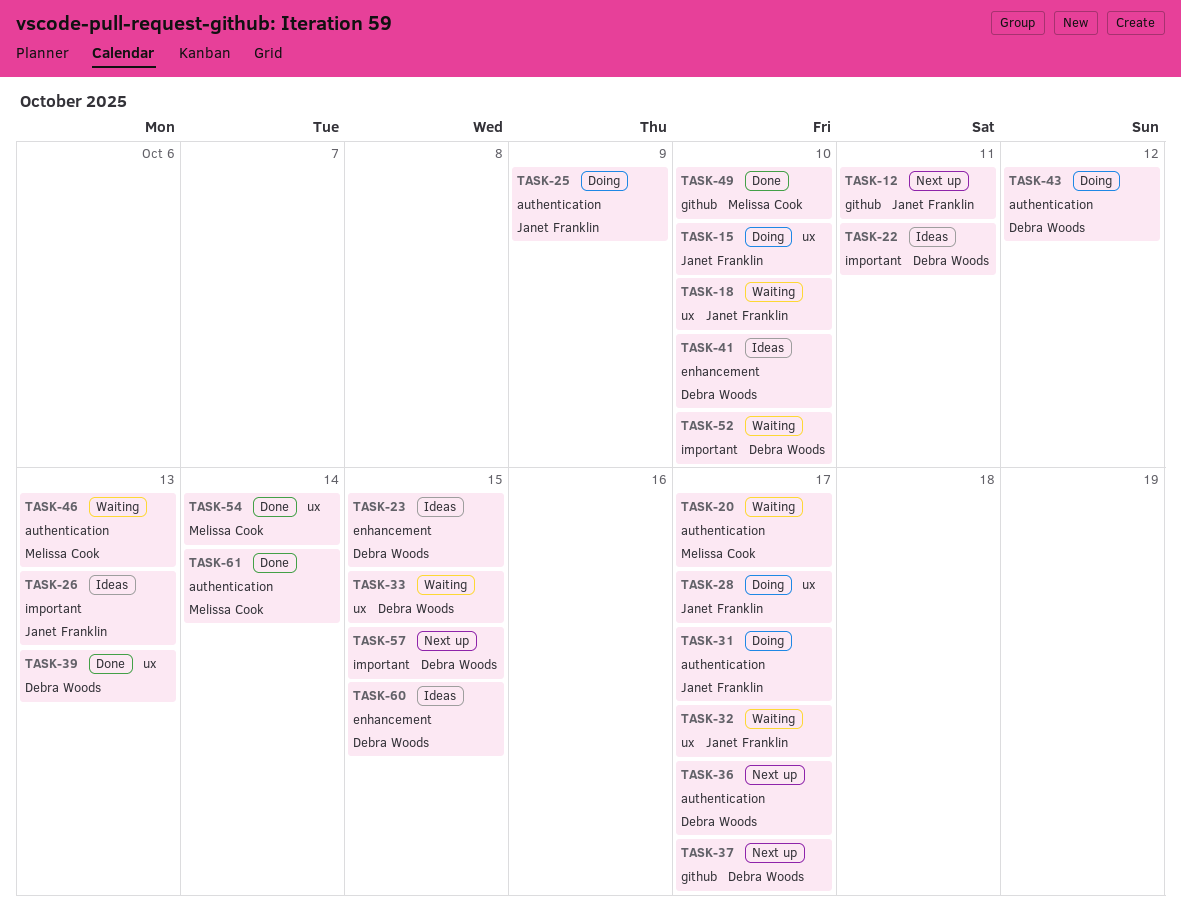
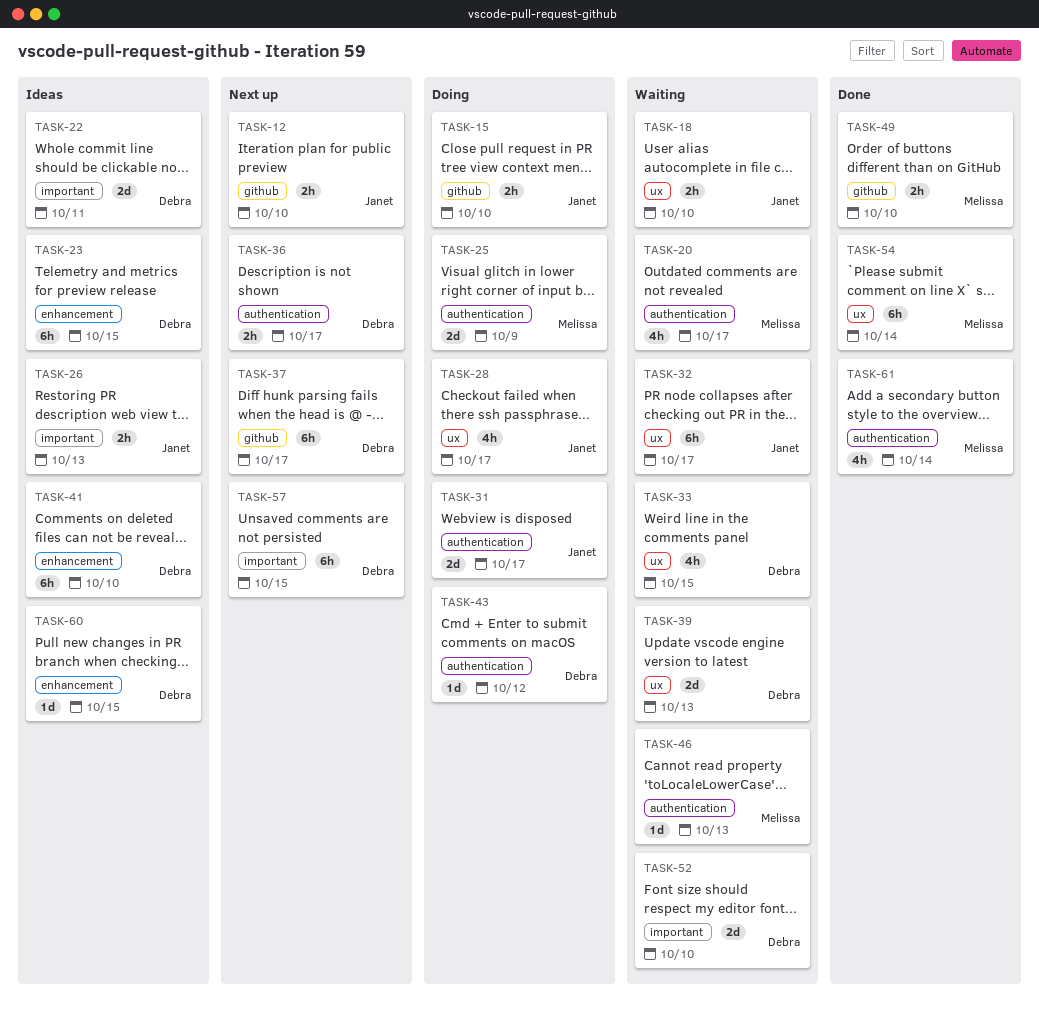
TASK-12, due: Oct 11 -> Oct 10
TASK-15, label: ux -> github
TASK-25, owner: Janet Franklin -> Melissa Cook
TASK-39, status: Done -> Waiting

